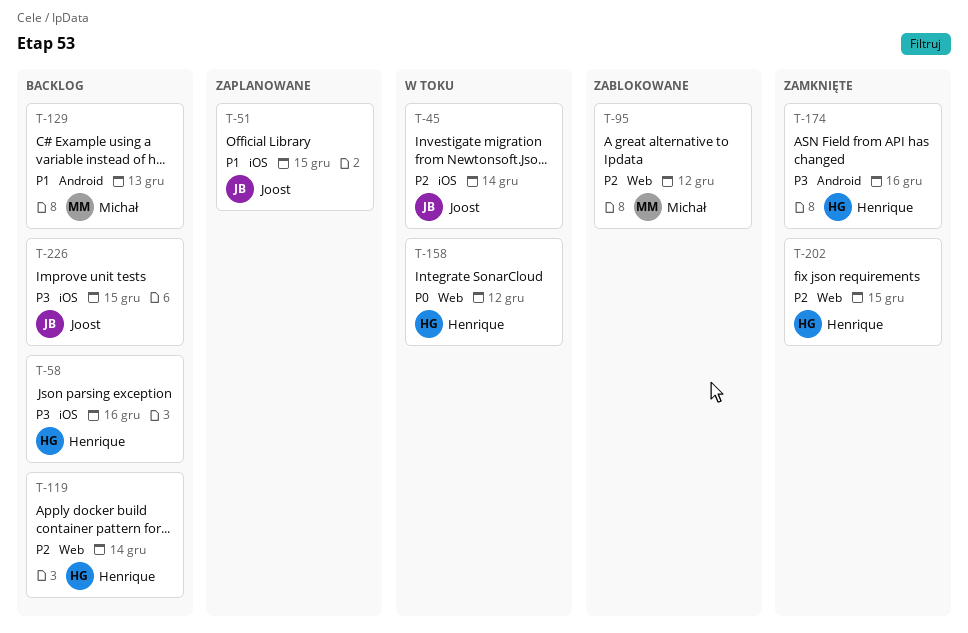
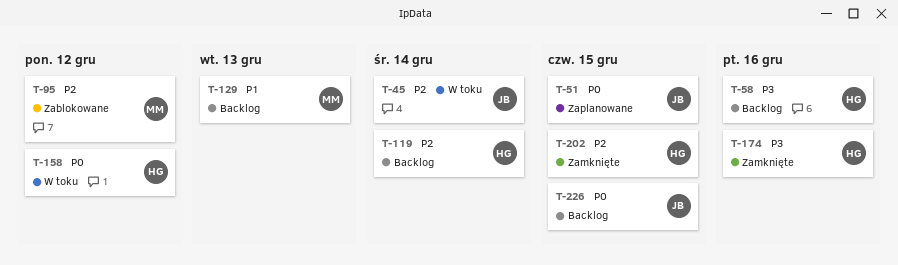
T-51, priority: P1 -> P0
T-226, priority: P3 -> P0

